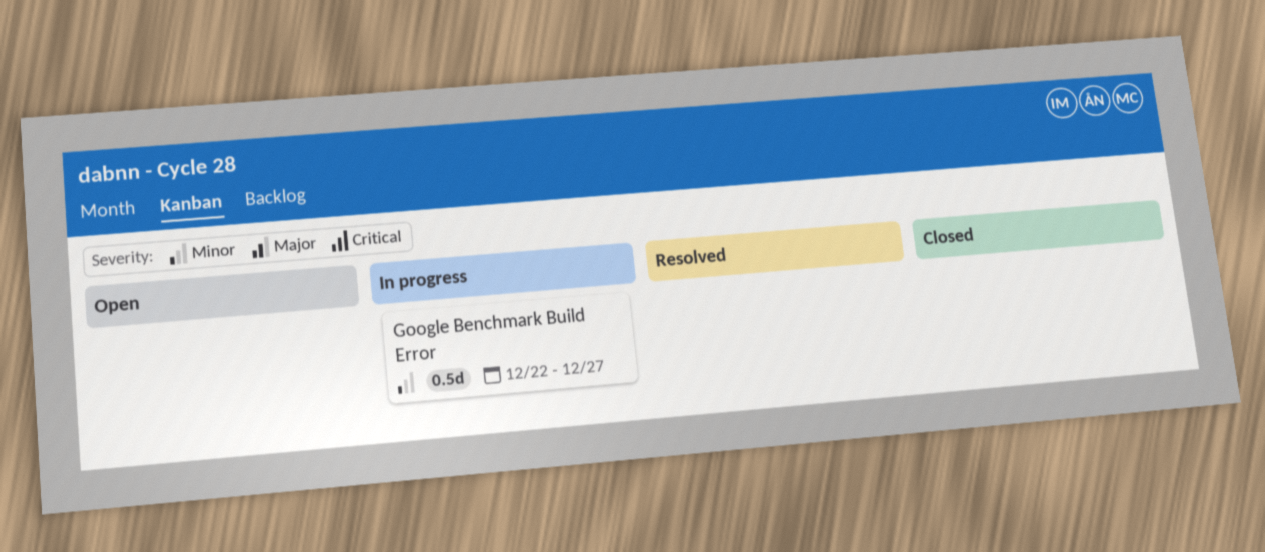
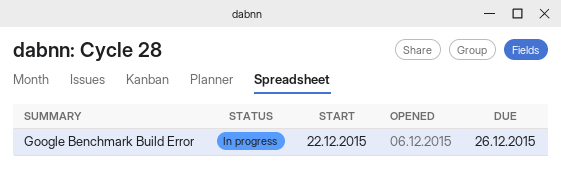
Google Benchmark Build Error, due: Dec 27 -> Dec 26

